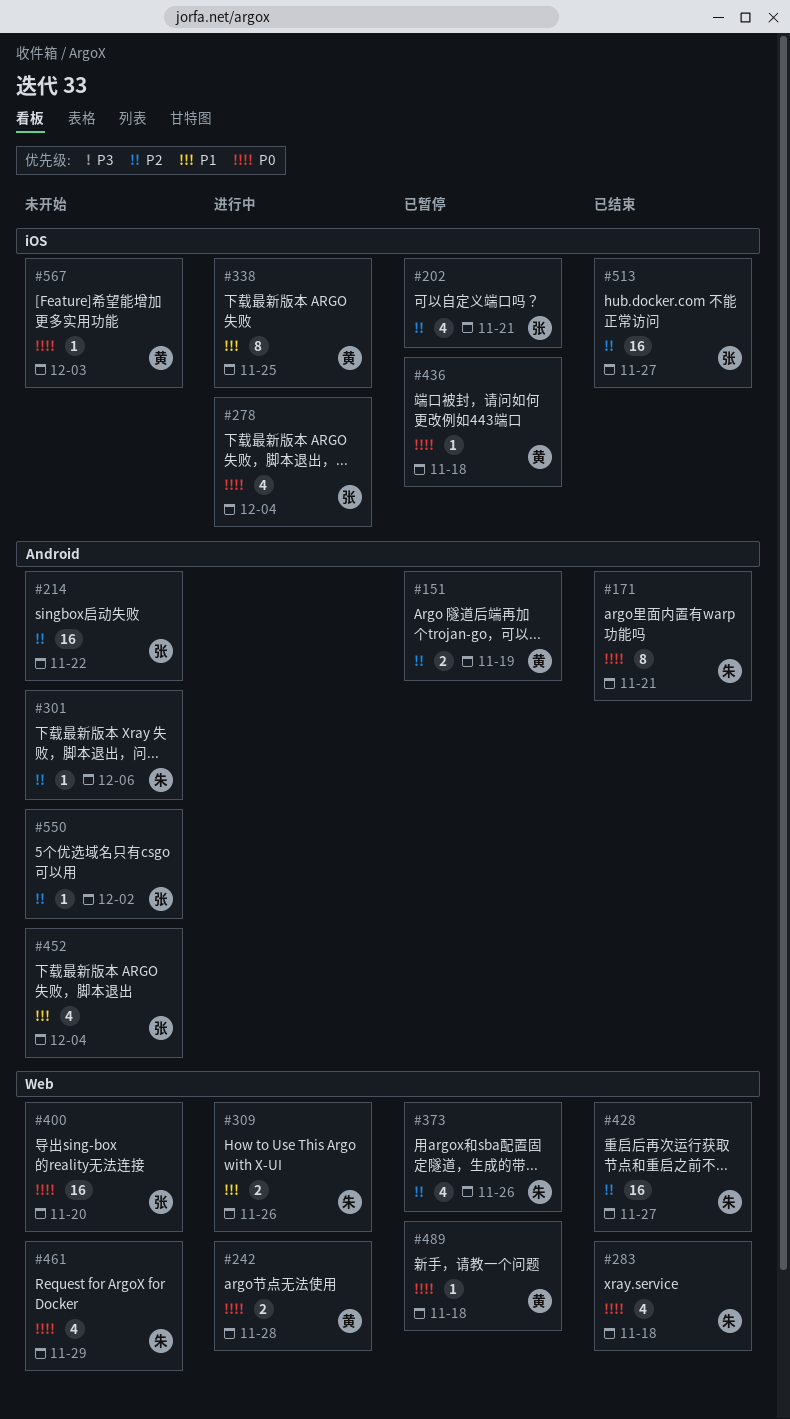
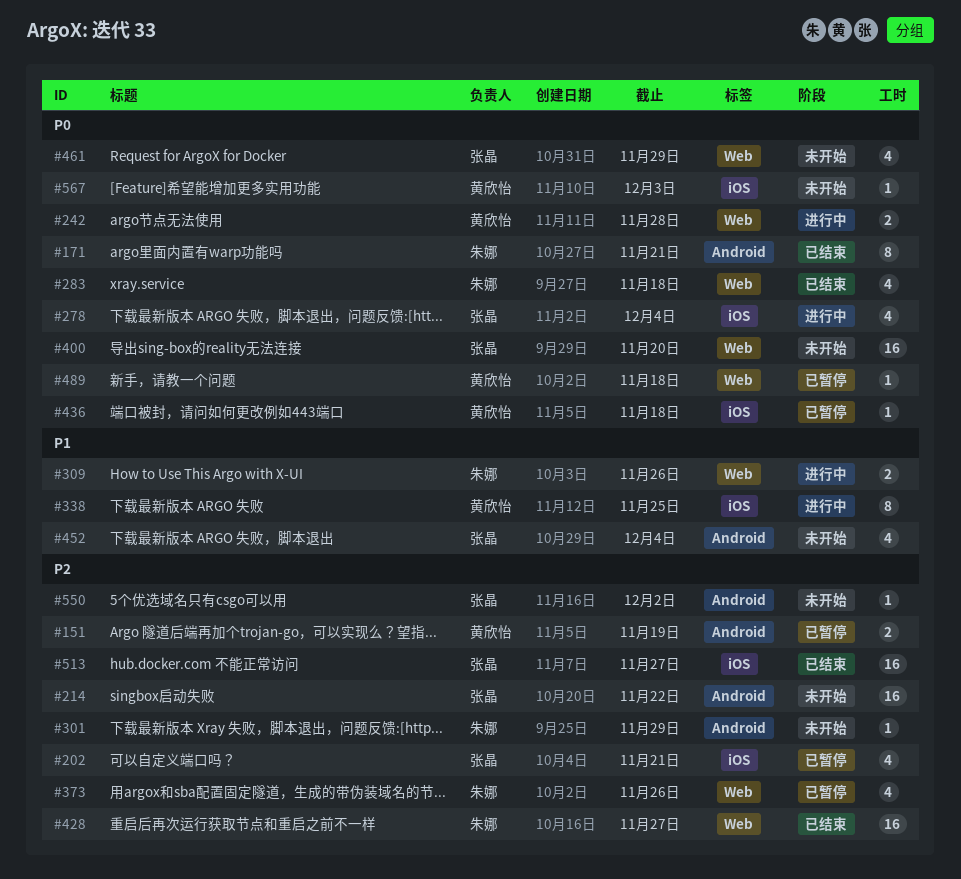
#301, due: Dec 6 -> Nov 29
#461, owner: 朱娜 -> 张晶

